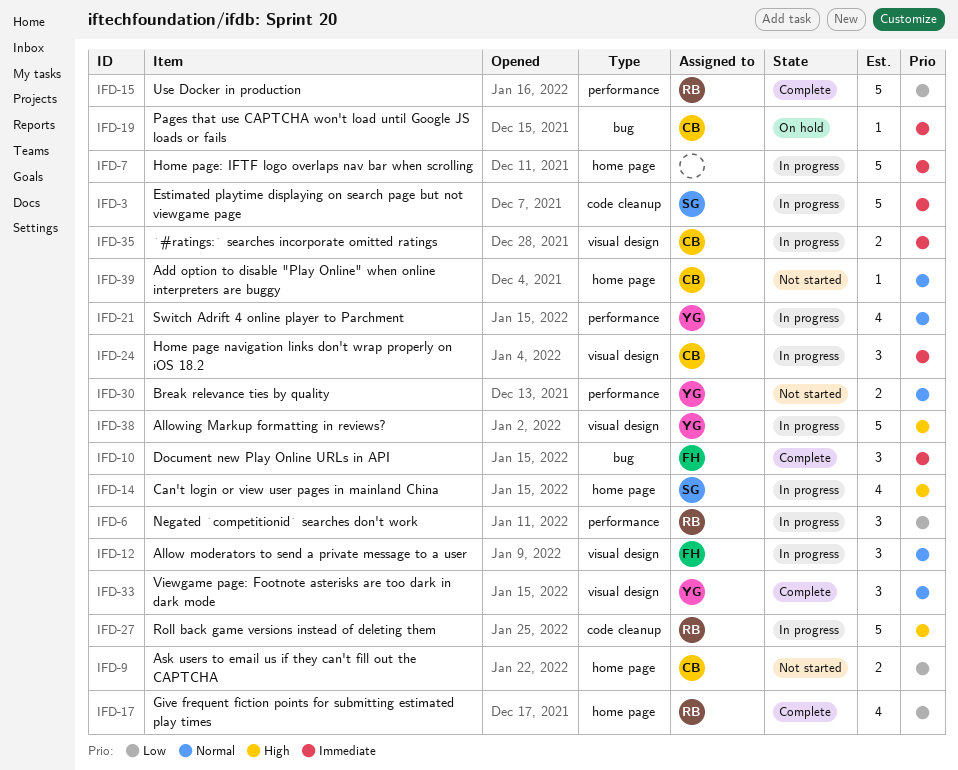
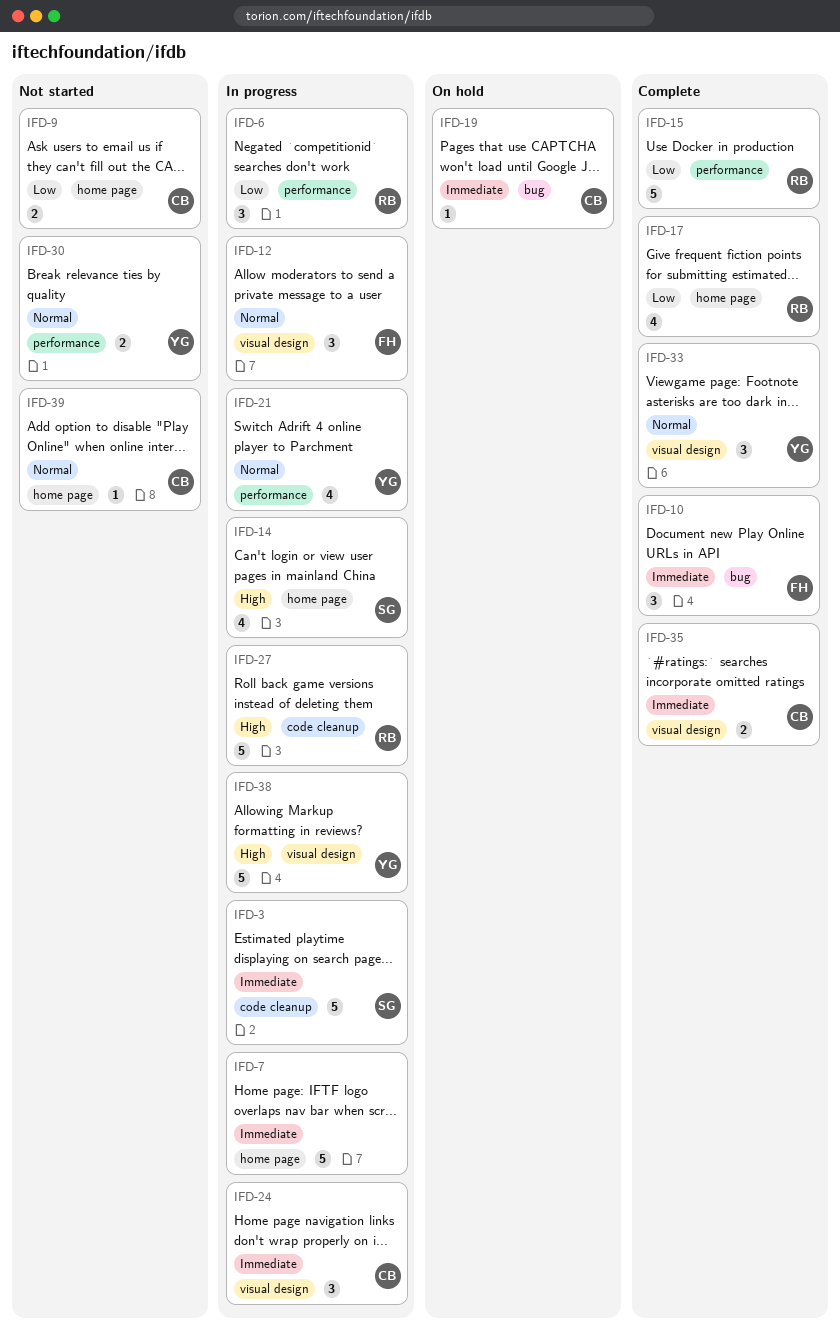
IFD-35, status: In progress -> Complete

